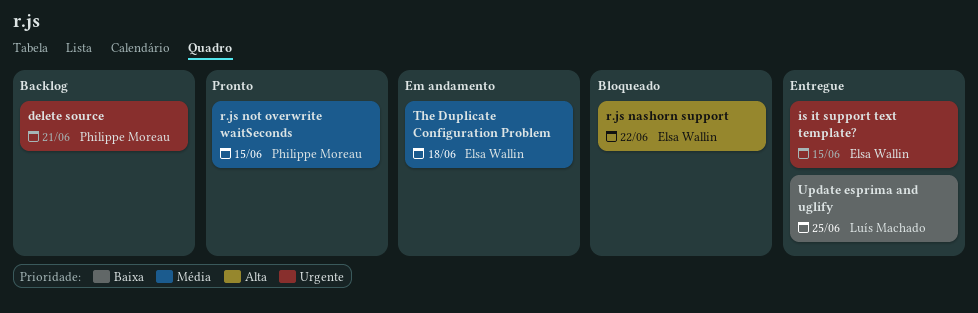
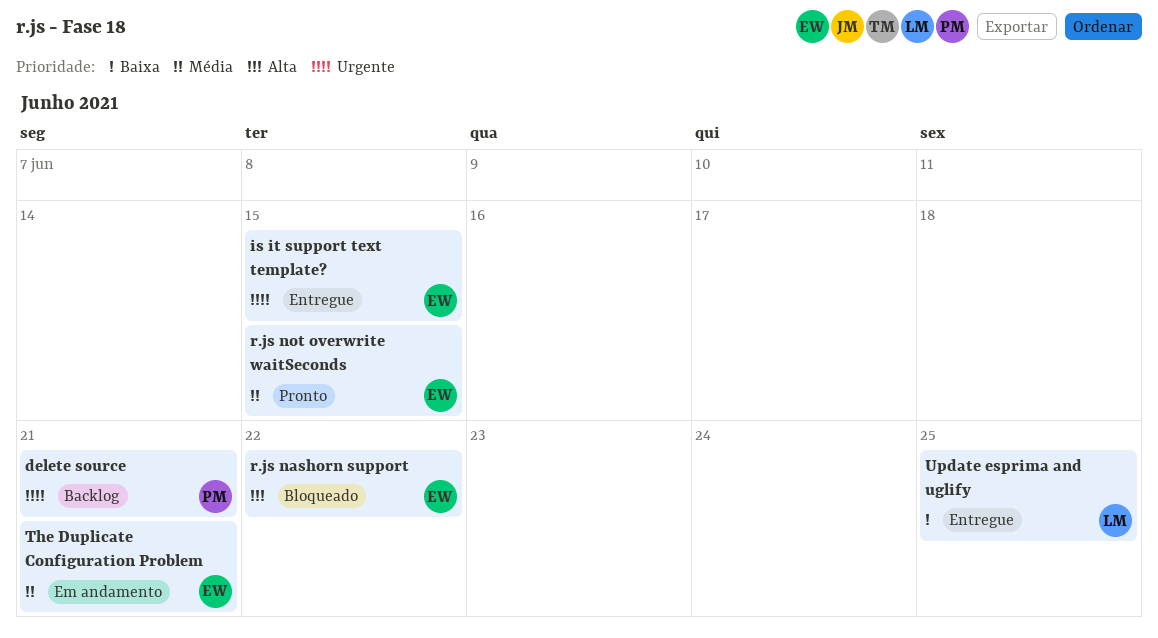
r.js not overwrite waitSeconds, owner: Philippe Moreau -> Elsa Wallin
The Duplicate Configuration Problem, due: Jun 18 -> Jun 21

